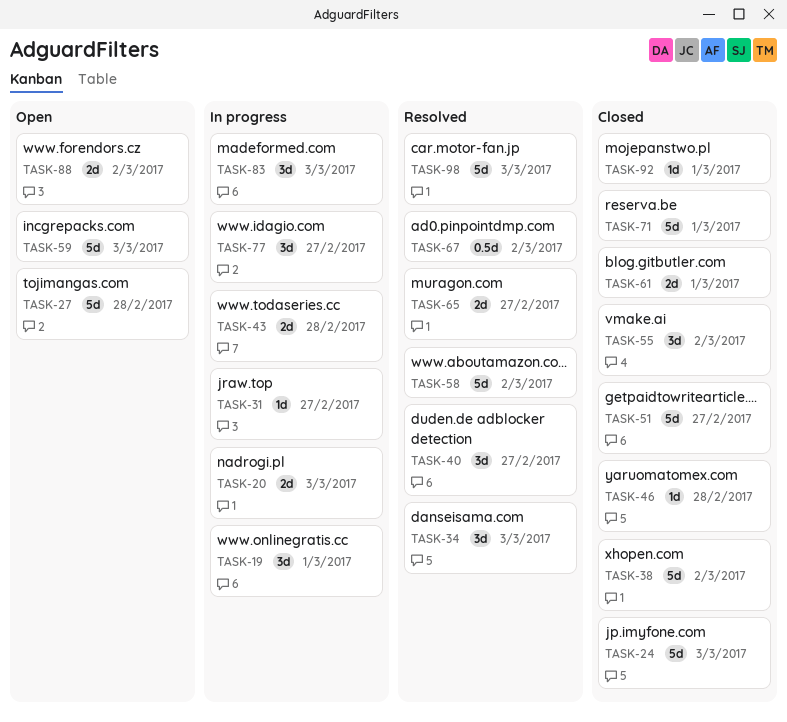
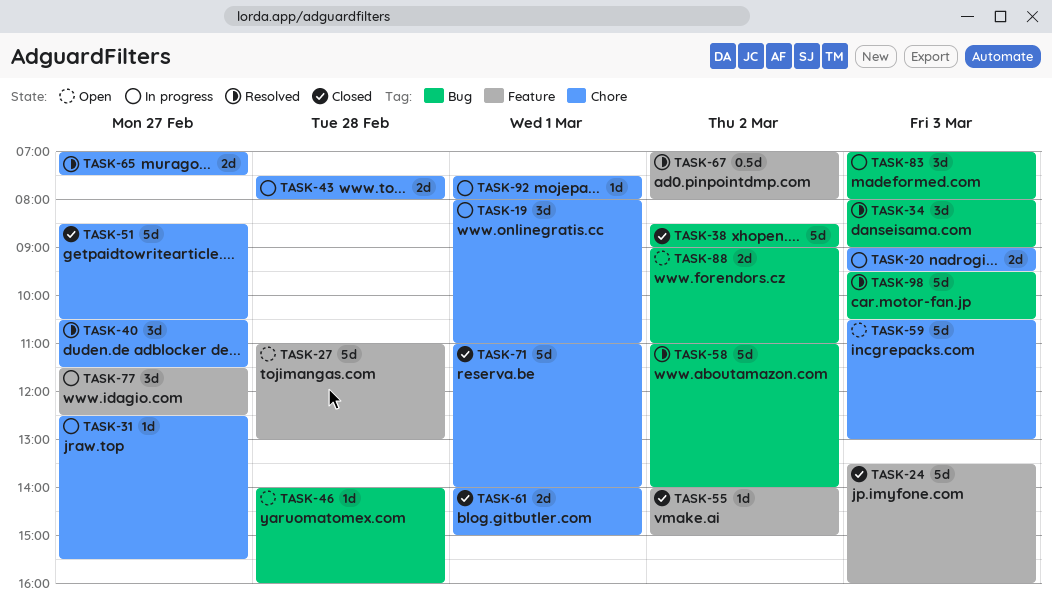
TASK-46, status: Closed -> Open
TASK-55, estimate: 3d -> 1d
TASK-92, status: Closed -> In progress

